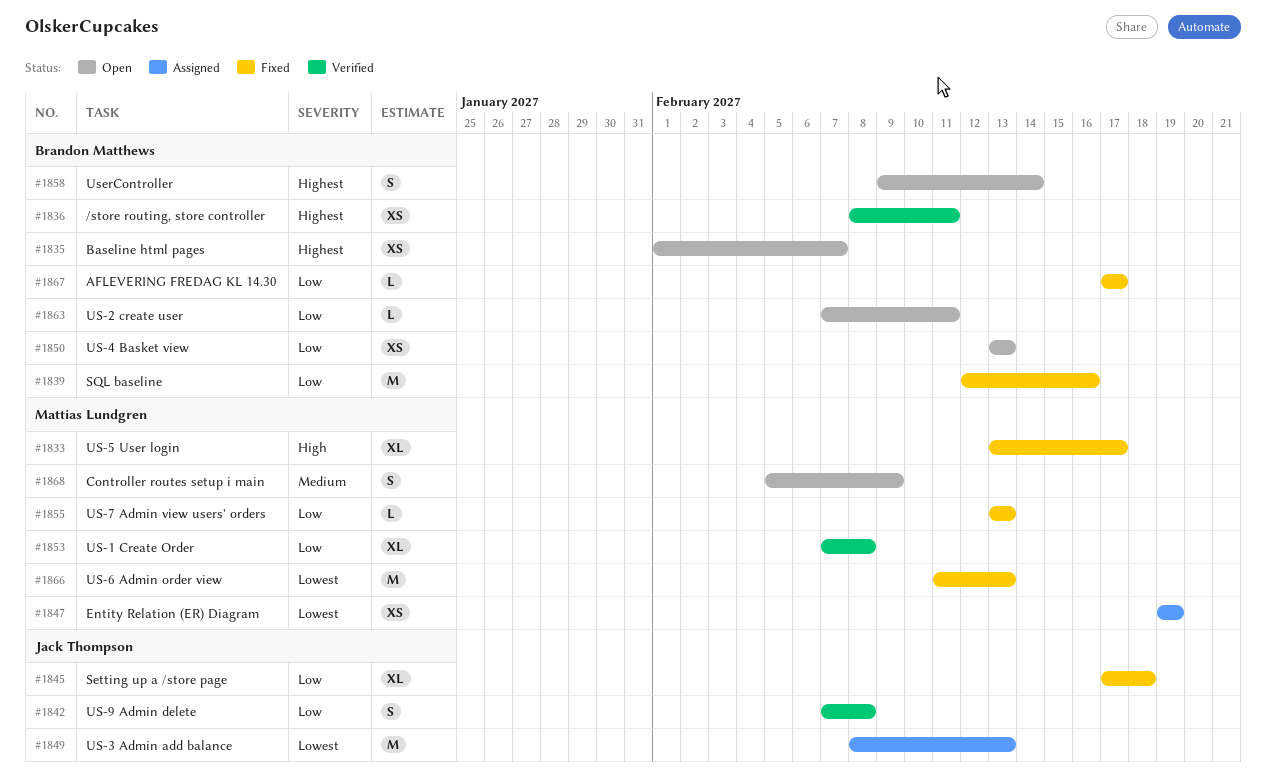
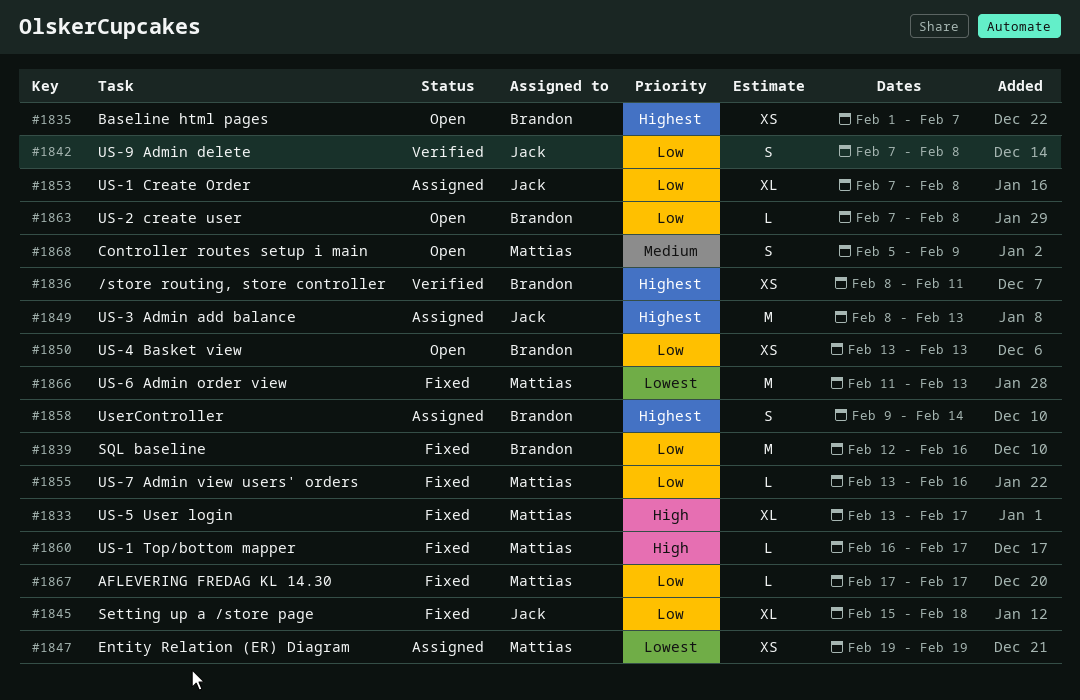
#1845, start: Feb 17 -> Feb 15
#1849, priority: Lowest -> Highest
#1853, status: Verified -> Assigned
#1853, owner: Mattias Lundgren -> Jack Thompson
#1855, due: Feb 13 -> Feb 16
#1858, status: Open -> Assigned
#1860: none -> present
#1863, due: Feb 11 -> Feb 8
#1867, owner: Brandon Matthews -> Mattias Lundgren

